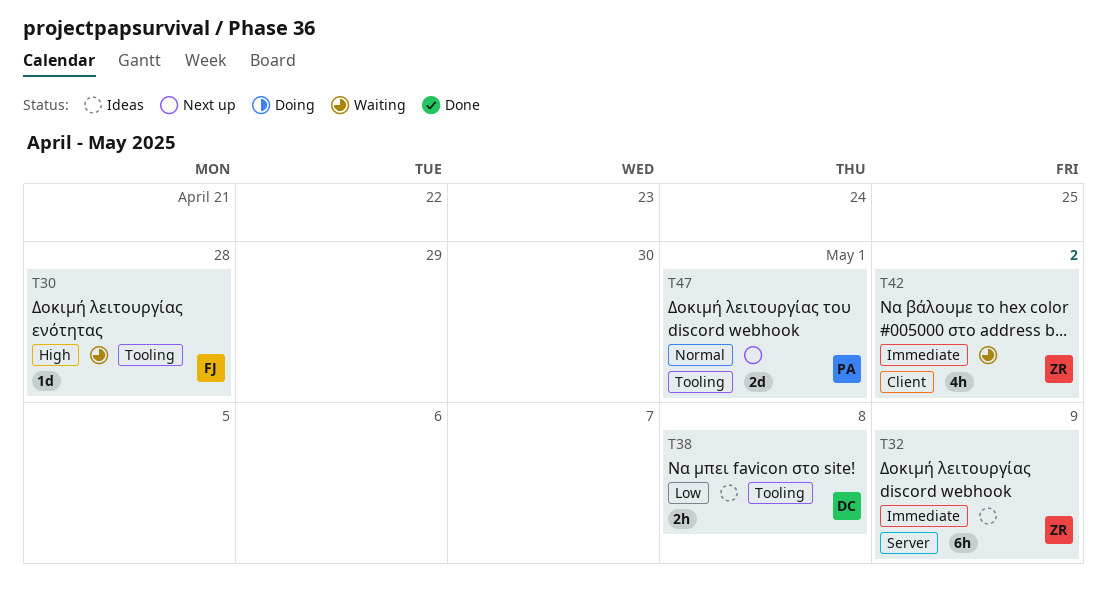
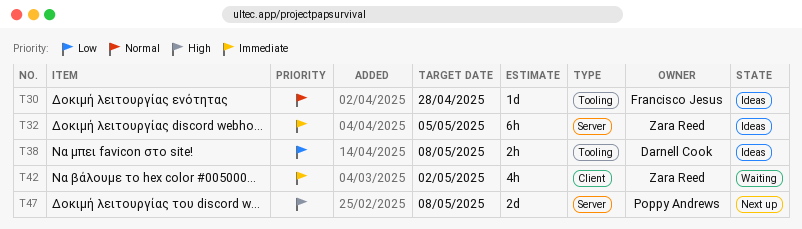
T30, status: Waiting -> Ideas
T30, priority: High -> Normal
T32, due: May 9 -> May 5
T47, priority: Normal -> High
T47, label: Tooling -> Server
T47, due: May 1 -> May 8

